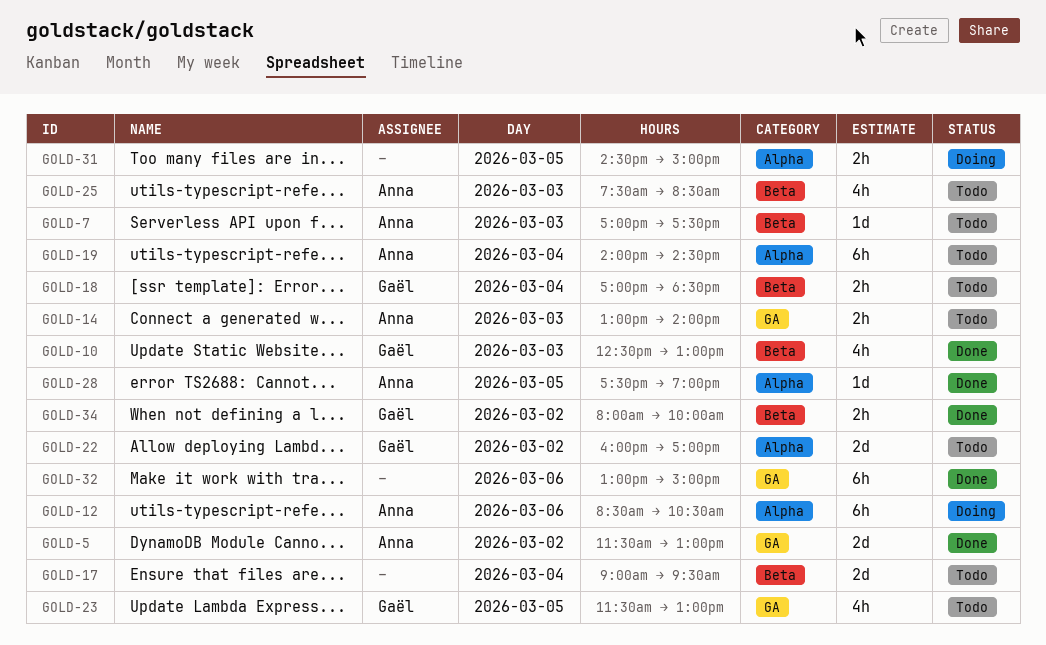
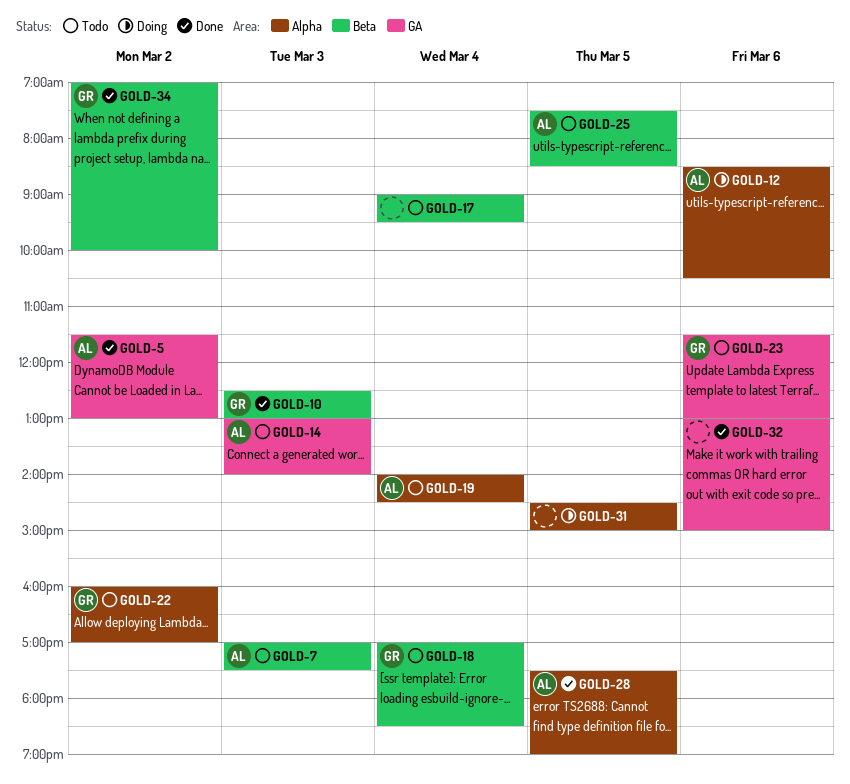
GOLD-23, day: Mar 5 -> Mar 6
GOLD-25, day: Mar 3 -> Mar 5
GOLD-34, begins: 08:00 -> 07:00

